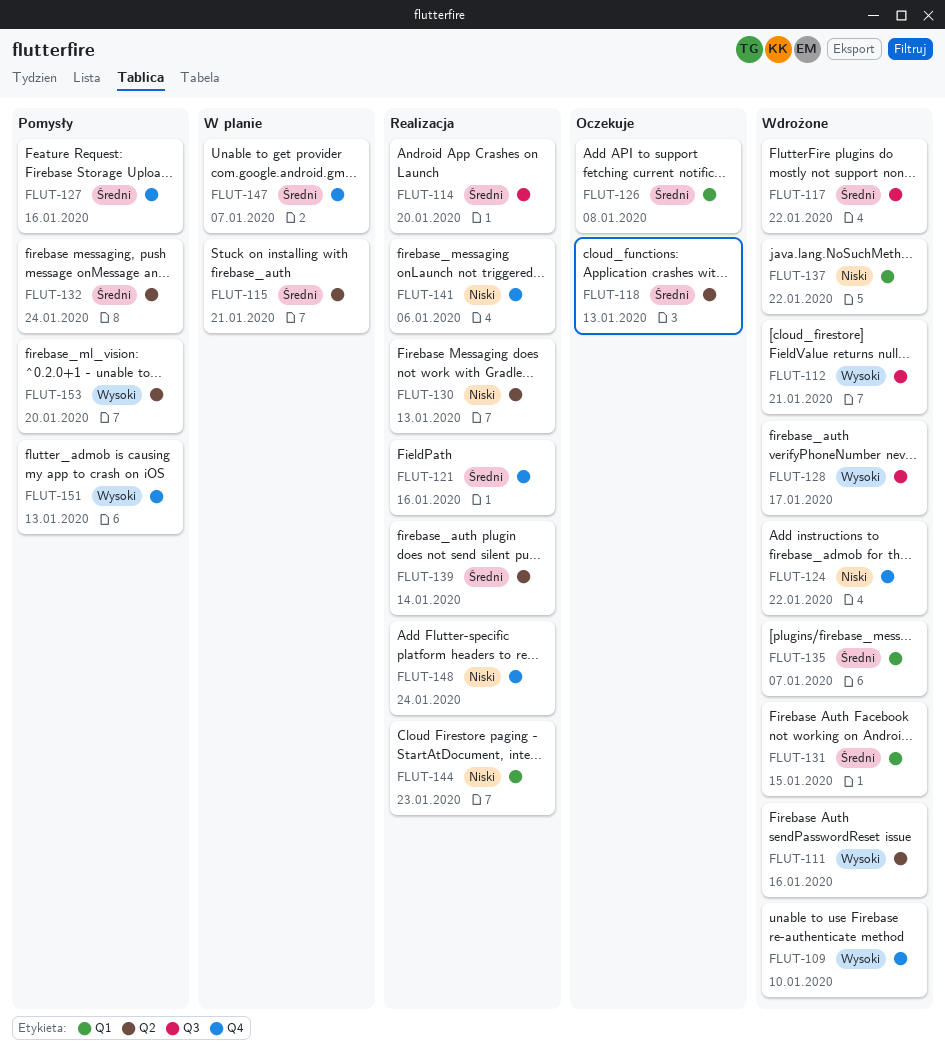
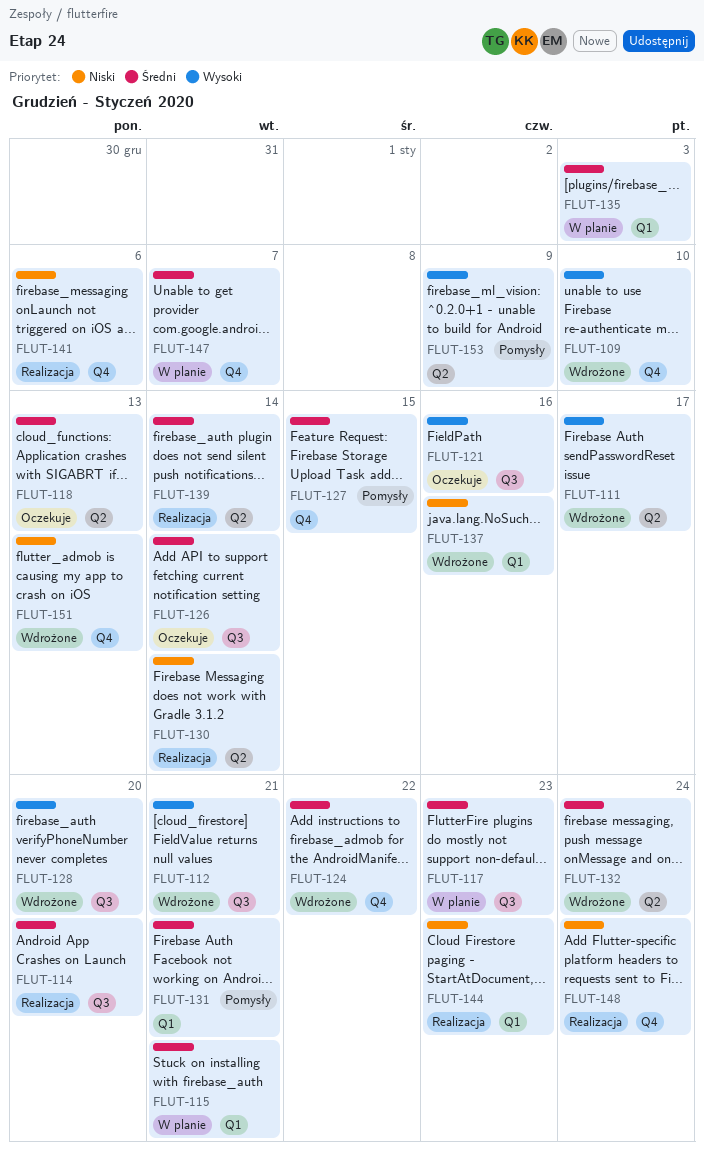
FLUT-111, due: Jan 16 -> Jan 17
FLUT-115, label: Q2 -> Q1
FLUT-117, status: Wdrożone -> W planie
FLUT-117, due: Jan 22 -> Jan 23
FLUT-121, status: Realizacja -> Oczekuje
FLUT-121, priority: Średni -> Wysoki
FLUT-121, label: Q4 -> Q3
FLUT-124, priority: Niski -> Średni
FLUT-126, label: Q1 -> Q3
FLUT-126, due: Jan 8 -> Jan 14
FLUT-127, due: Jan 16 -> Jan 15
FLUT-128, due: Jan 17 -> Jan 20
FLUT-130, due: Jan 13 -> Jan 14
FLUT-131, status: Wdrożone -> Pomysły
FLUT-131, due: Jan 15 -> Jan 21
FLUT-132, status: Pomysły -> Wdrożone
FLUT-135, status: Wdrożone -> W planie
FLUT-135, due: Jan 7 -> Jan 3
FLUT-137, due: Jan 22 -> Jan 16
FLUT-151, status: Pomysły -> Wdrożone
FLUT-151, priority: Wysoki -> Niski
FLUT-153, due: Jan 20 -> Jan 9

